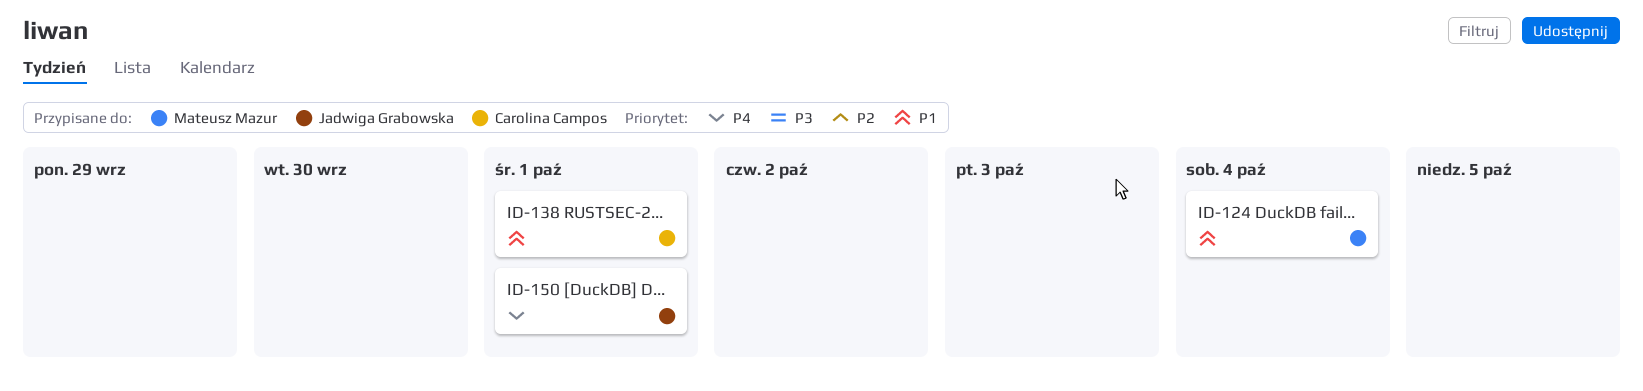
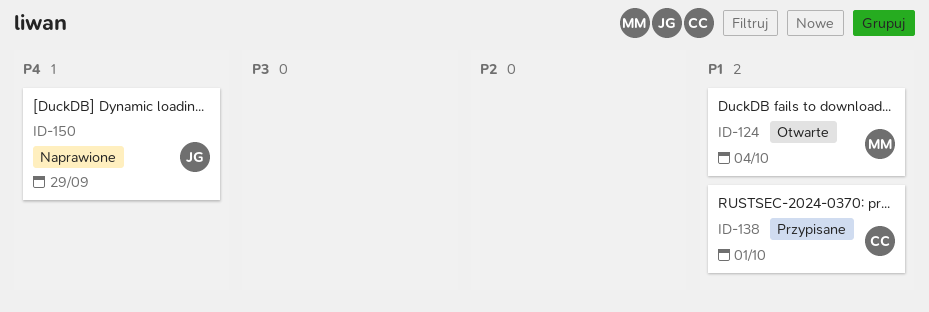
ID-150, due: Oct 1 -> Sep 29

